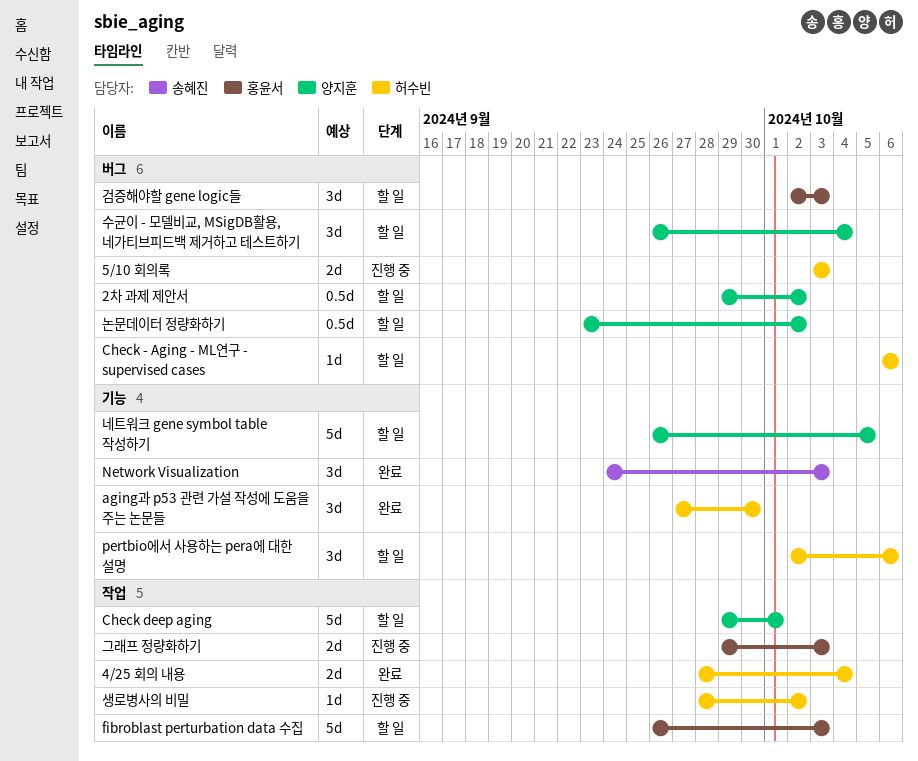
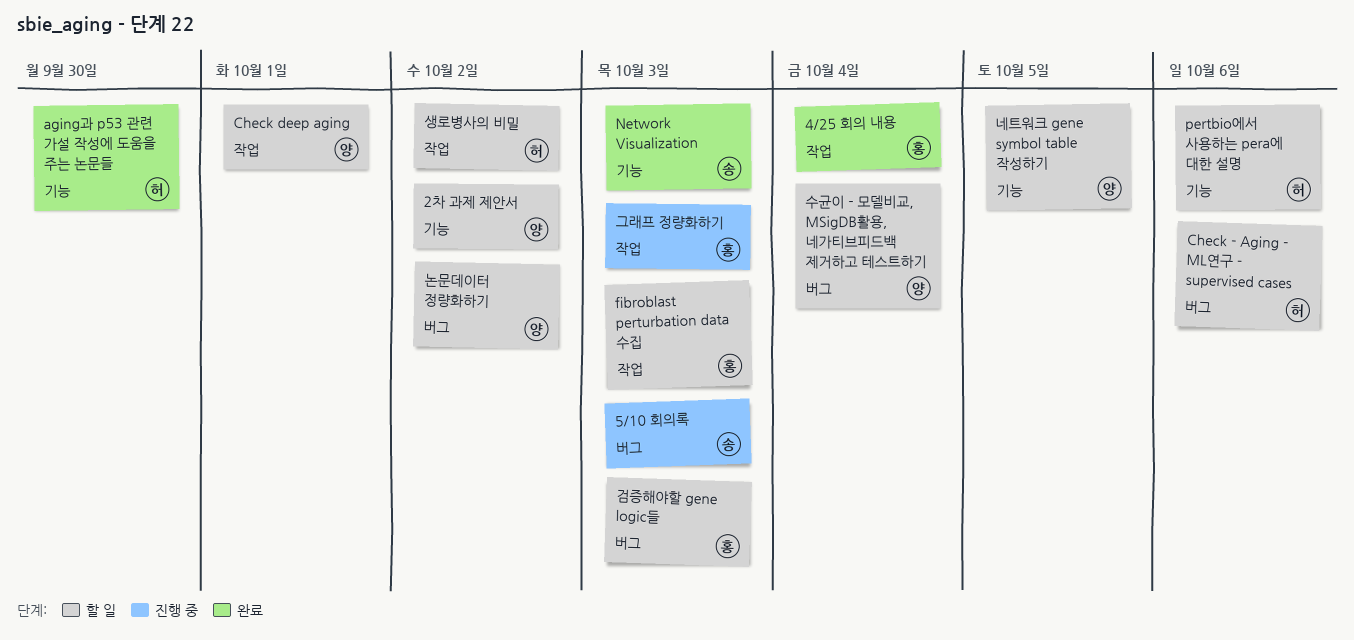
2차 과제 제안서, label: 버그 -> 기능
4/25 회의 내용, owner: 허수빈 -> 홍윤서
5/10 회의록, owner: 허수빈 -> 송혜진
생로병사의 비밀, status: 진행 중 -> 할 일

